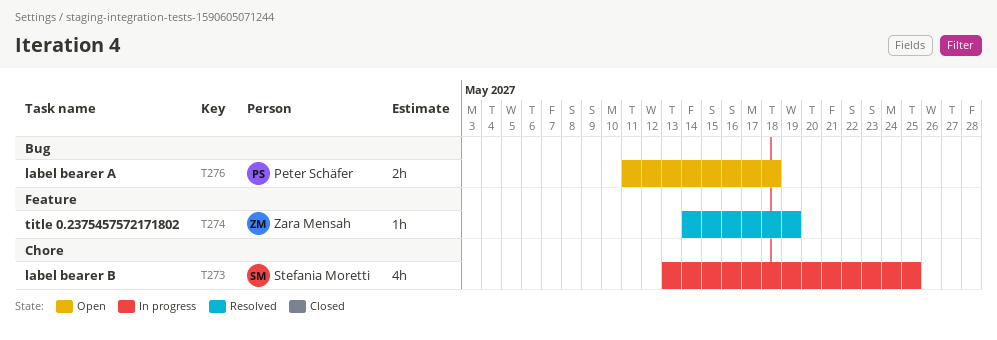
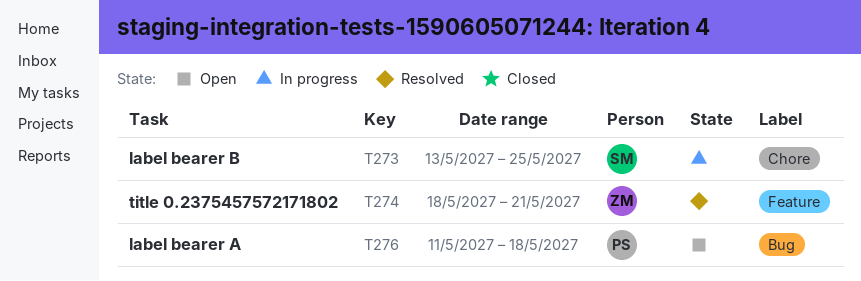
T274, start: May 14 -> May 18
T274, due: May 19 -> May 21

